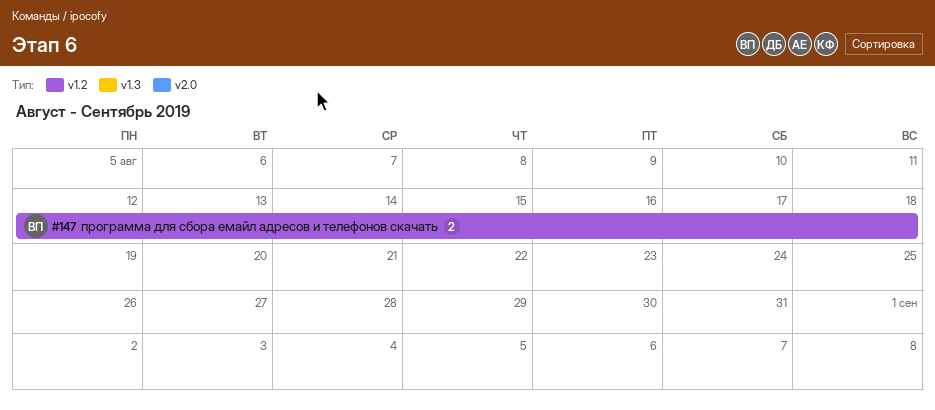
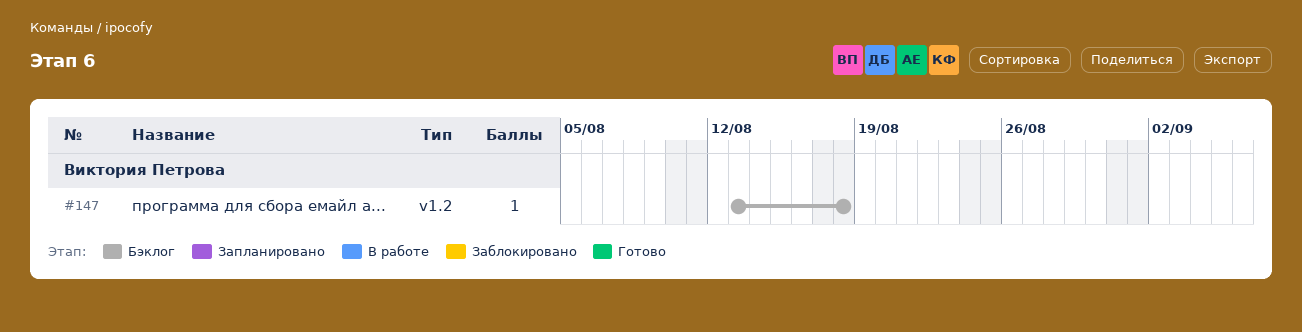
#147, estimate: 2 -> 1
#147, start: Aug 12 -> Aug 13

